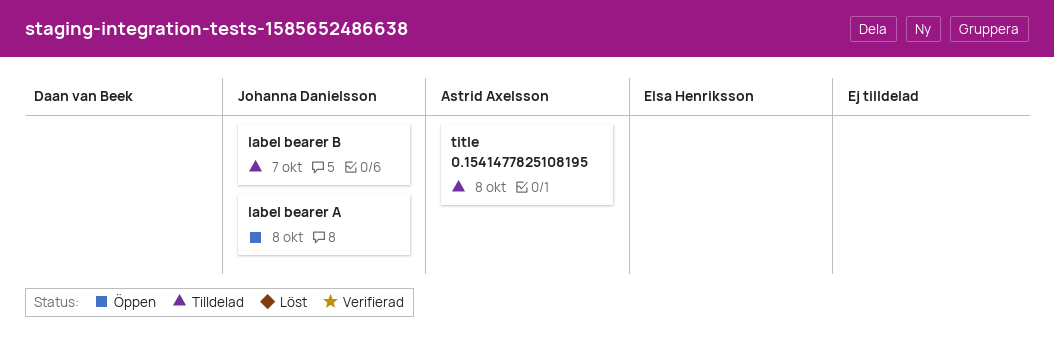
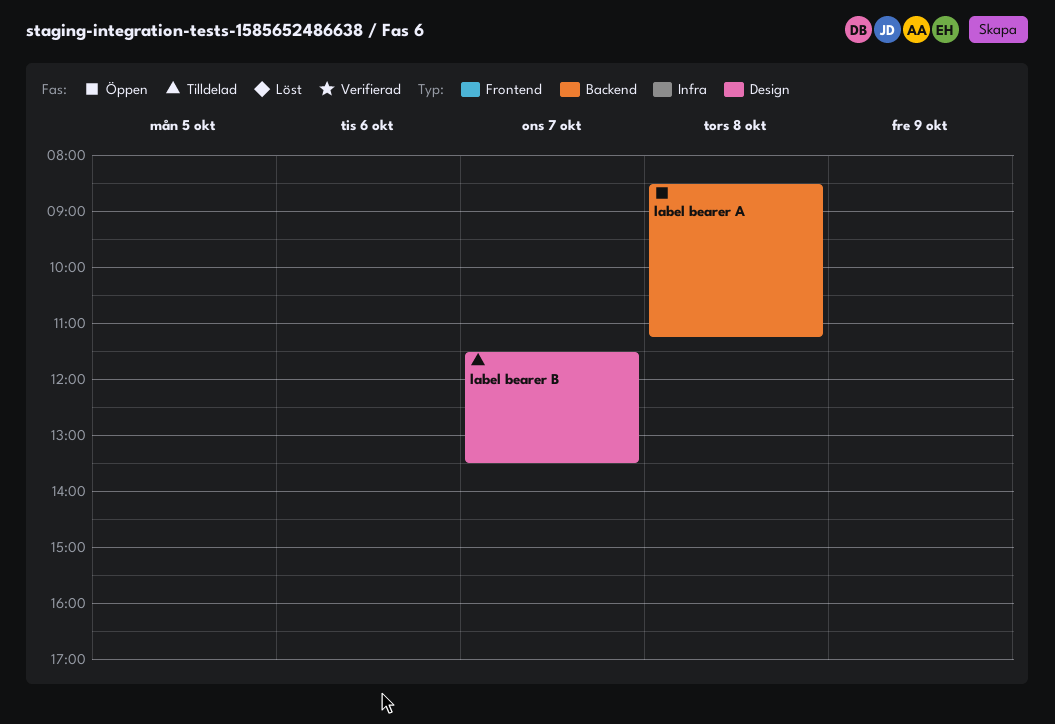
title 0.1541477825108195: present -> none

